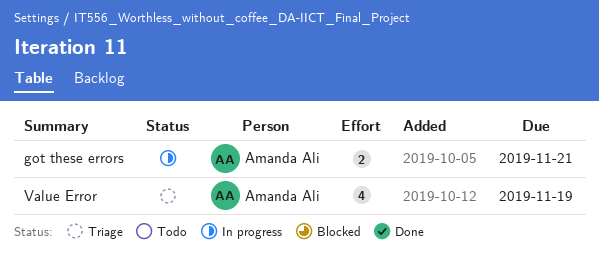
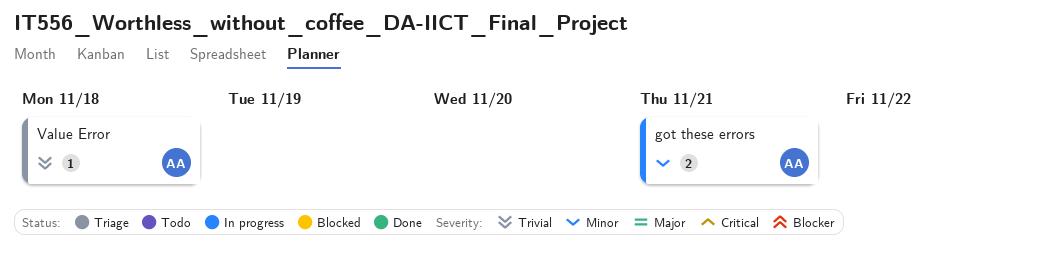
Value Error, estimate: 4 -> 1
Value Error, due: Nov 19 -> Nov 18

